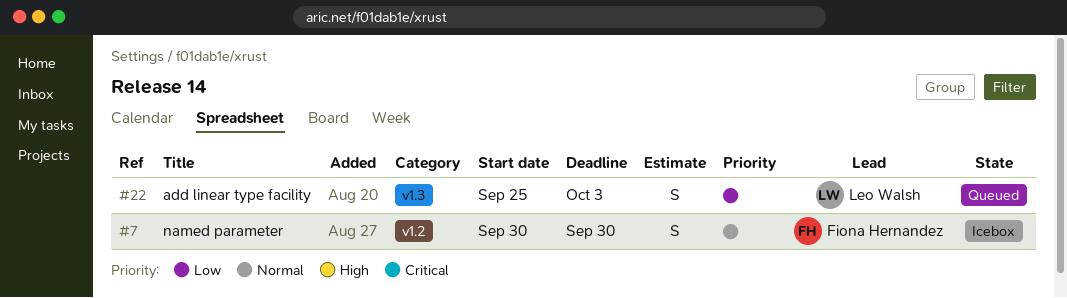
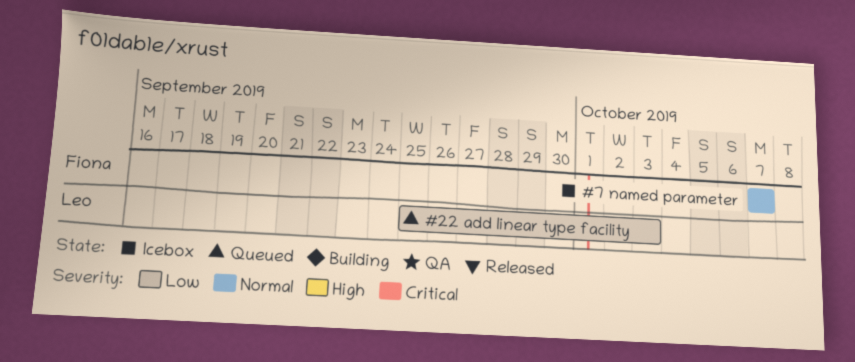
#7, start: Sep 30 -> Oct 7
#7, due: Sep 30 -> Oct 7

